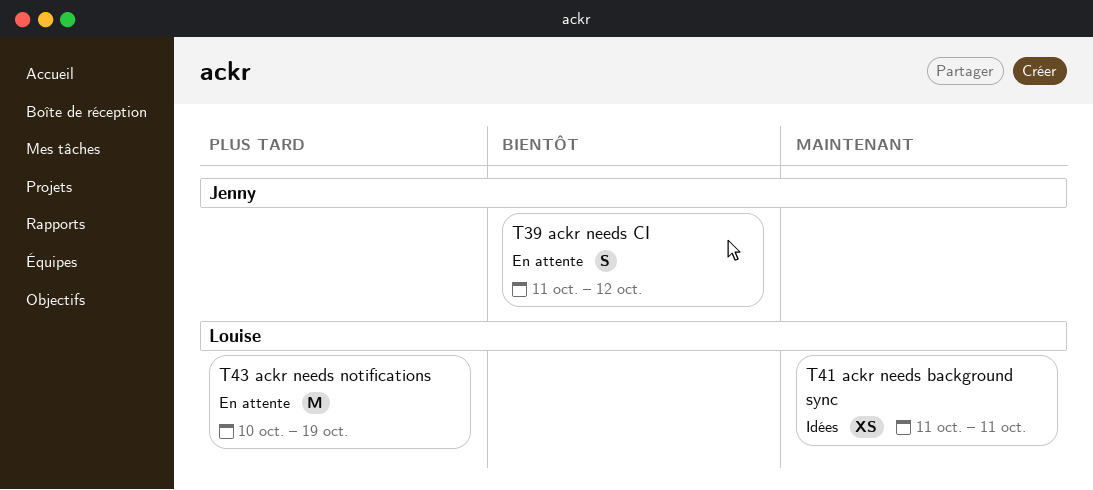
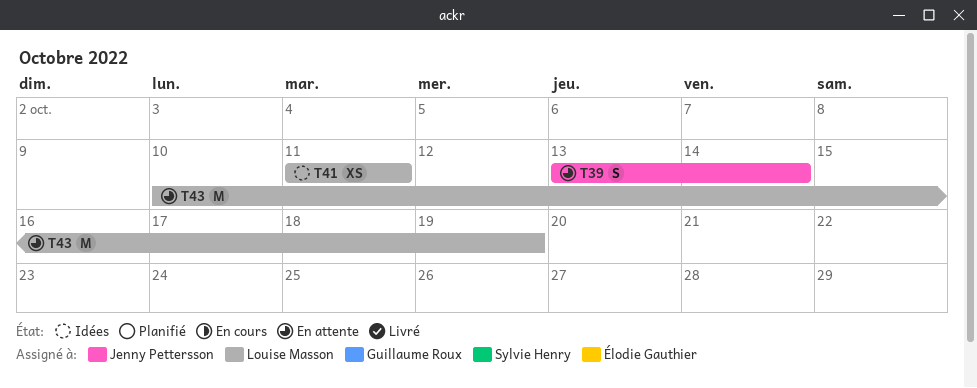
T39, start: Oct 11 -> Oct 13
T39, due: Oct 12 -> Oct 14

